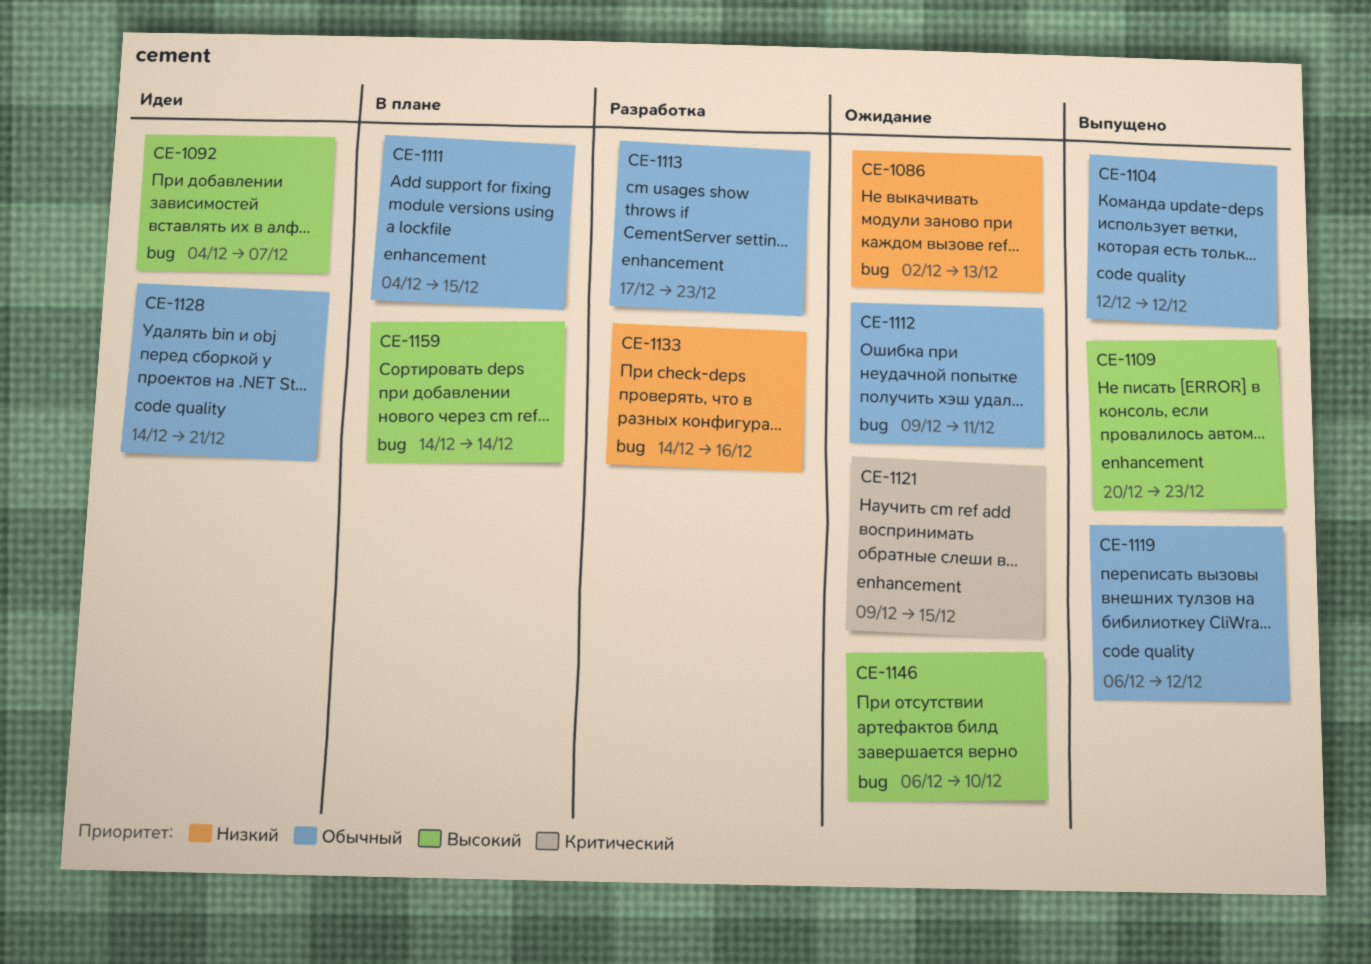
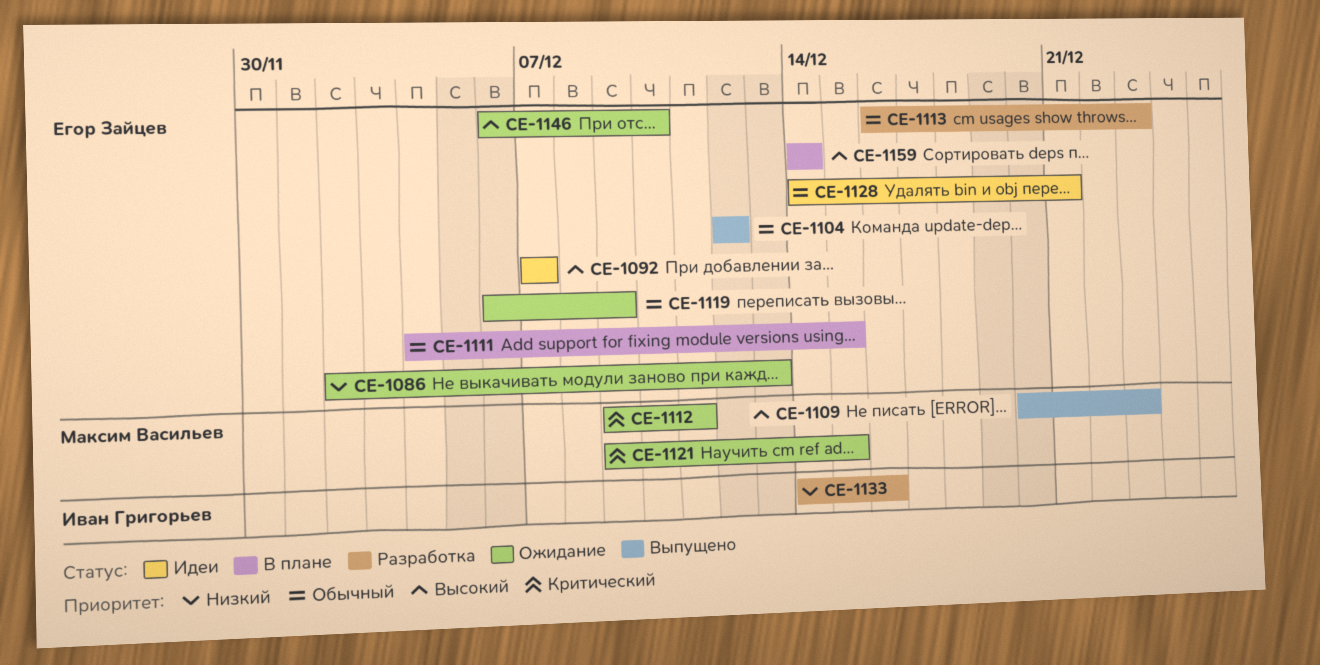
CE-1092, start: Dec 4 -> Dec 7
CE-1112, priority: Обычный -> Критический
CE-1113, start: Dec 17 -> Dec 16
CE-1119, status: Выпущено -> Ожидание
CE-1119, due: Dec 12 -> Dec 9

